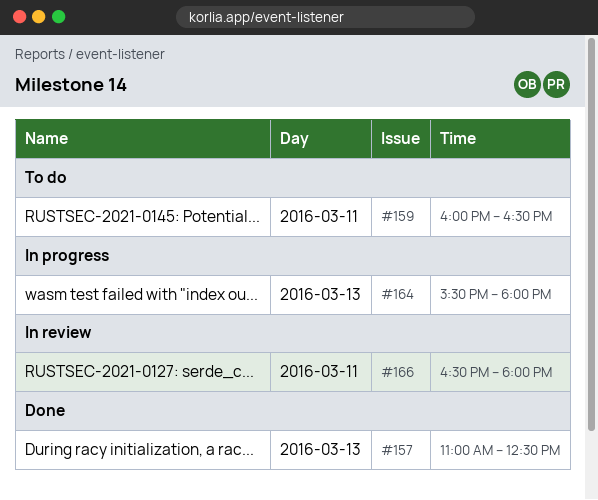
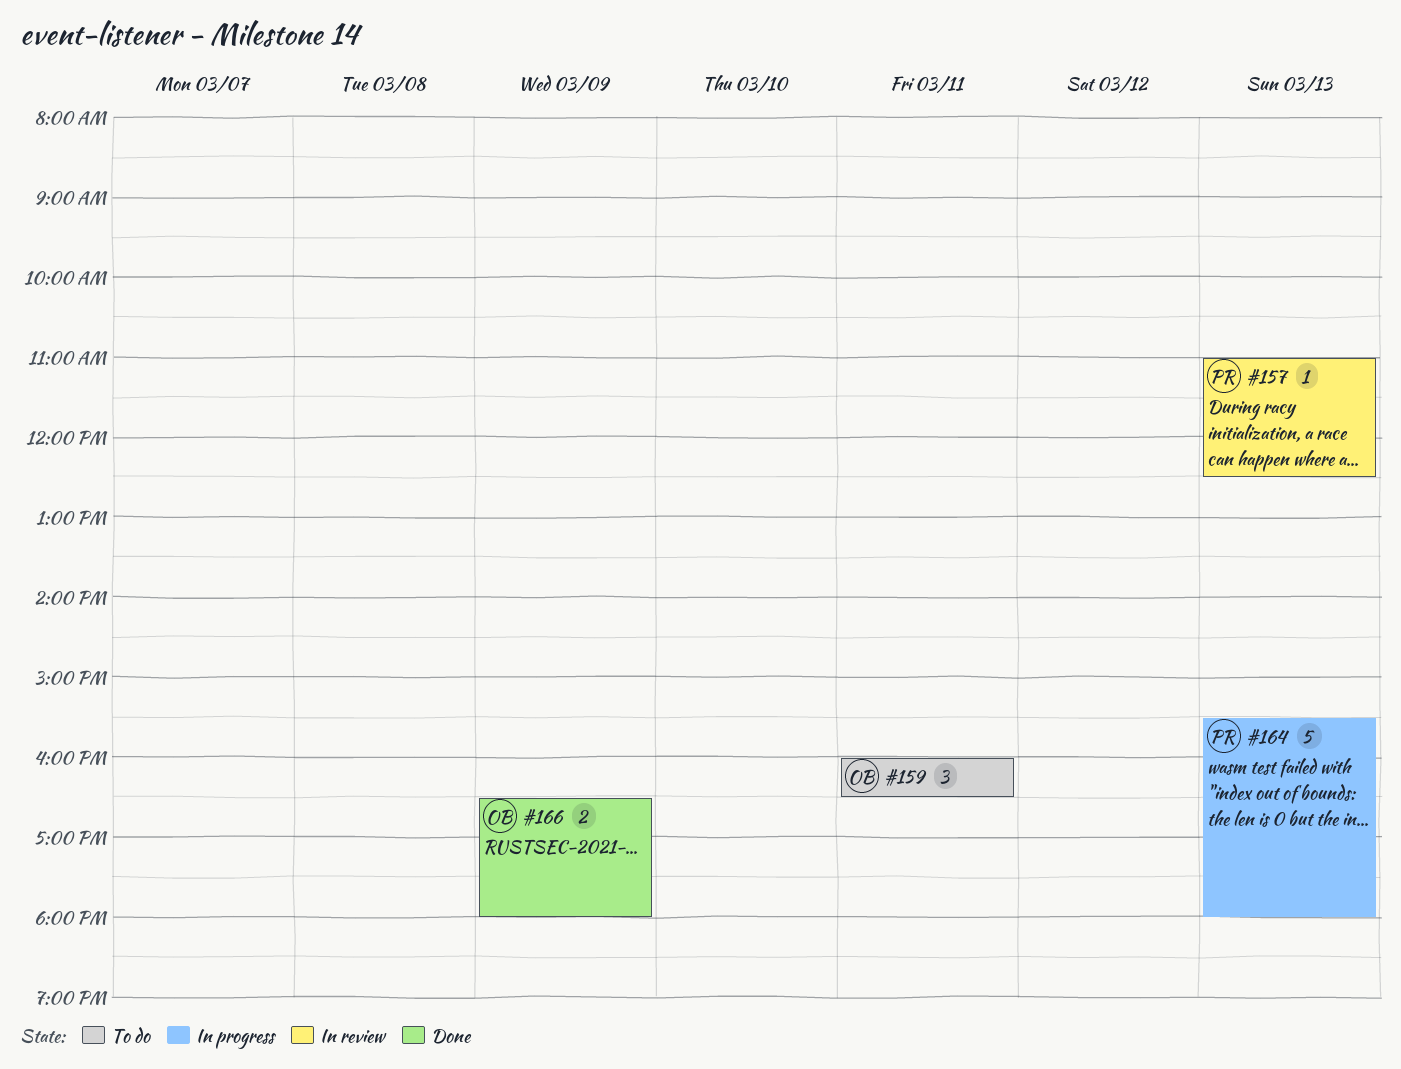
#157, status: Done -> In review
#166, status: In review -> Done
#166, day: Mar 11 -> Mar 9

